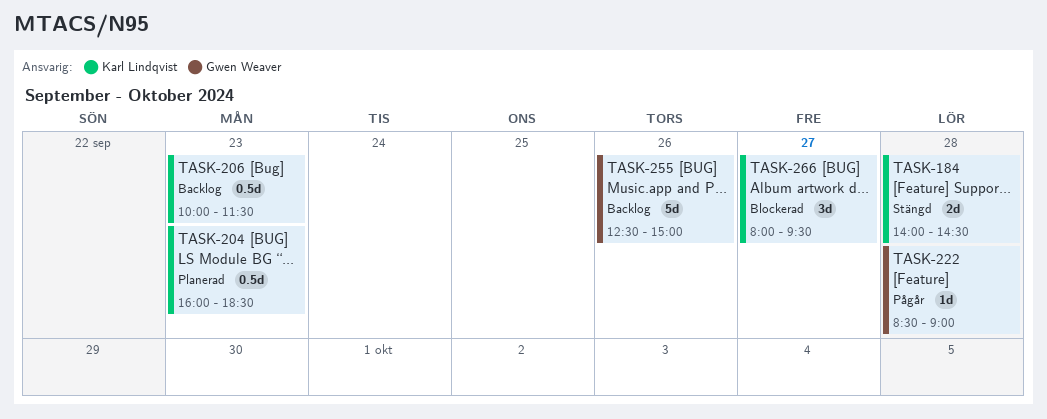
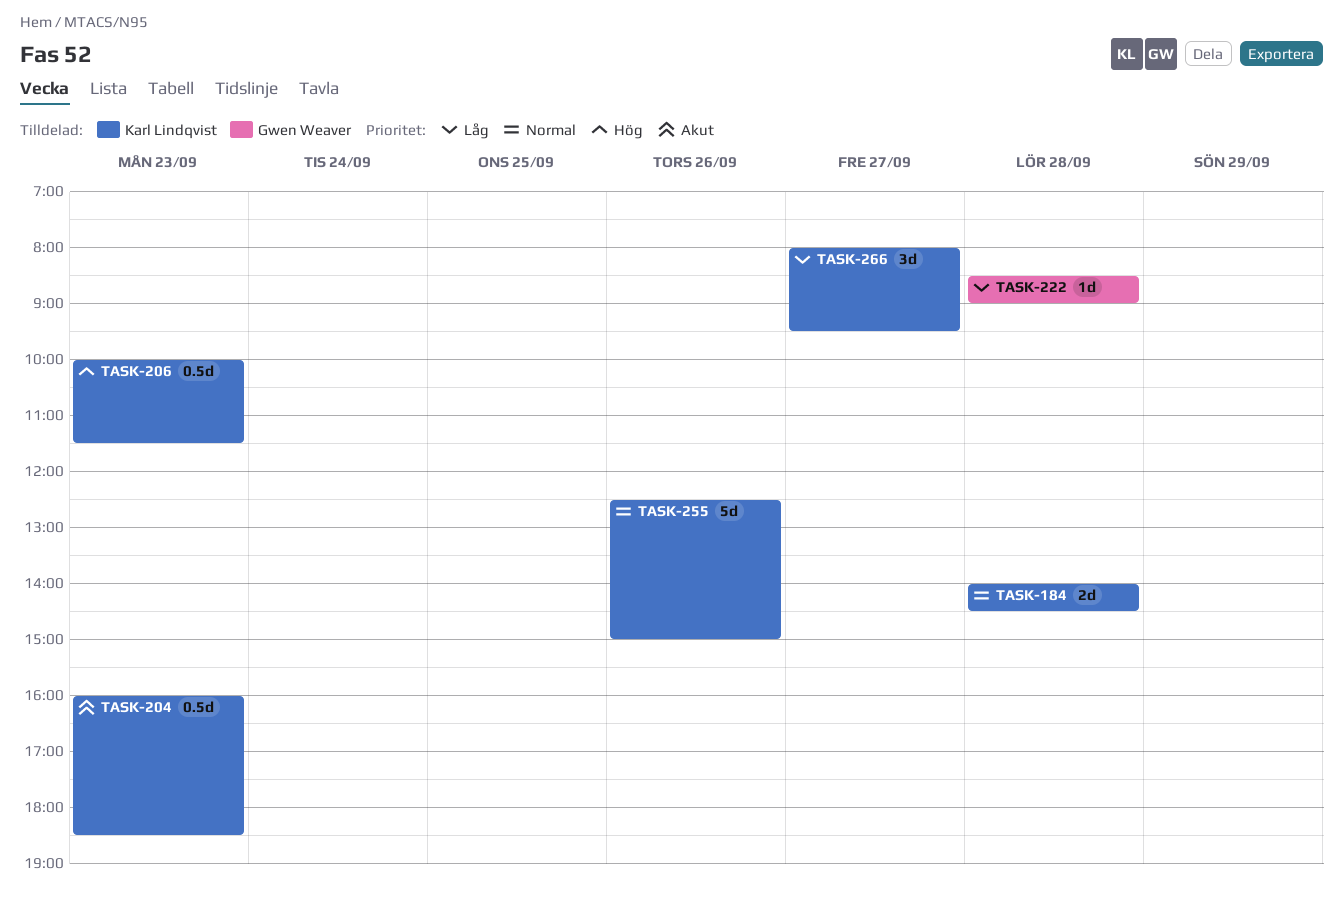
TASK-255, owner: Gwen Weaver -> Karl Lindqvist

